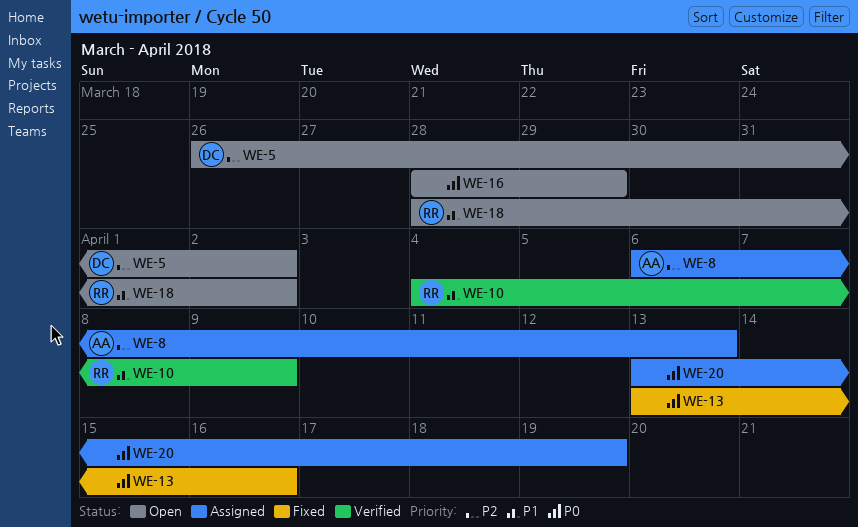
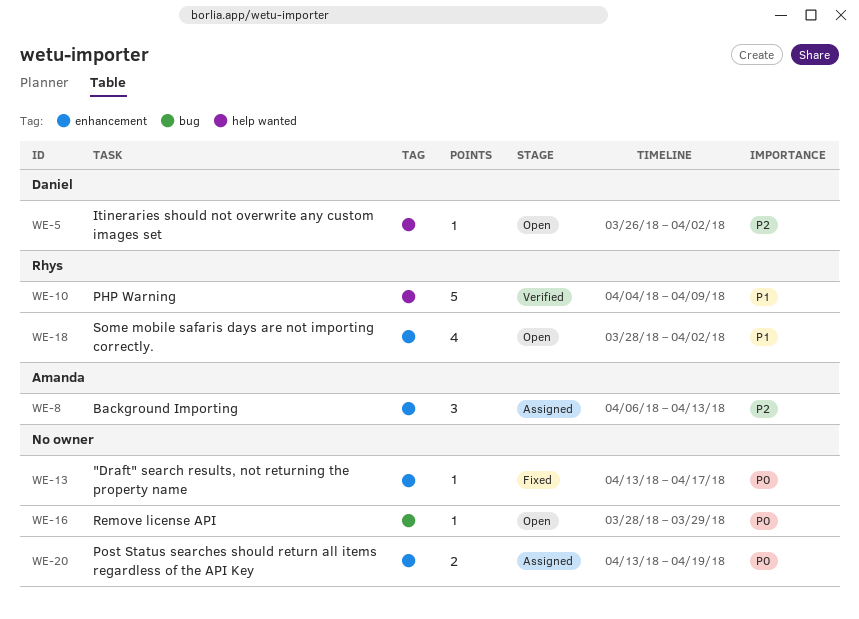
WE-13, due: Apr 16 -> Apr 17

